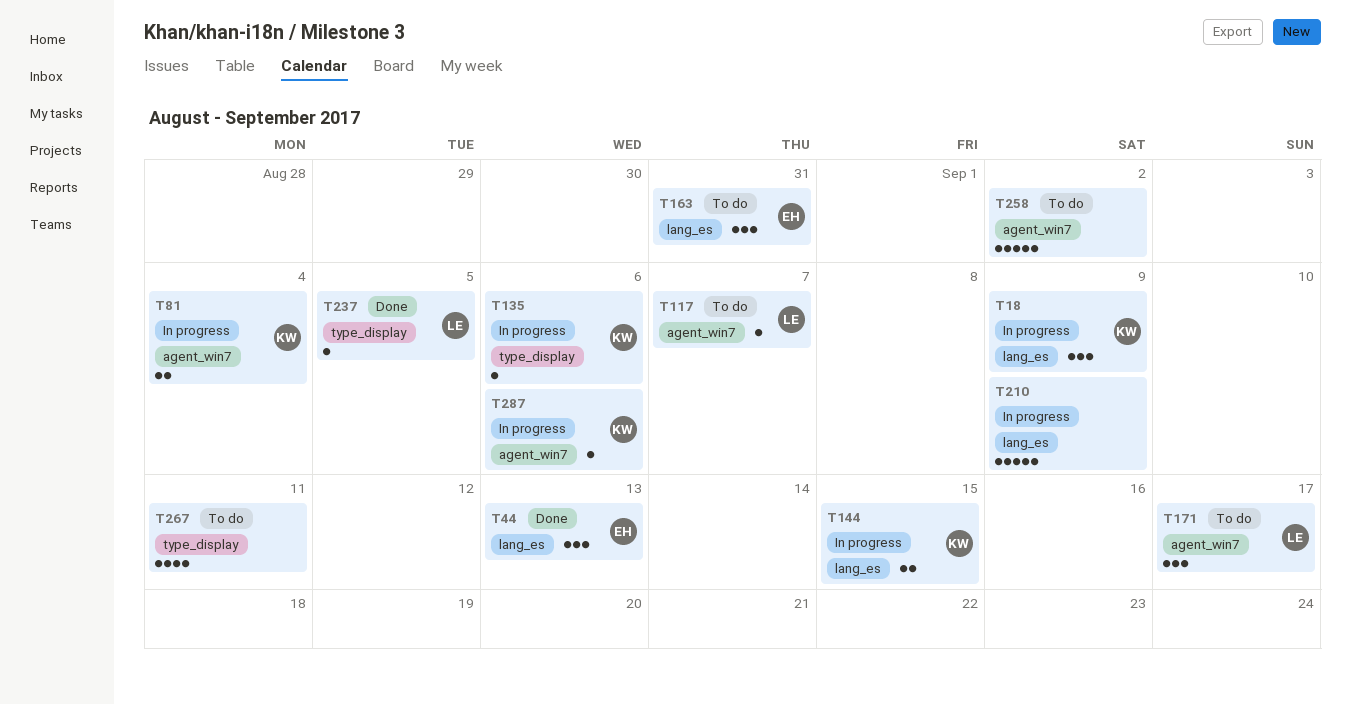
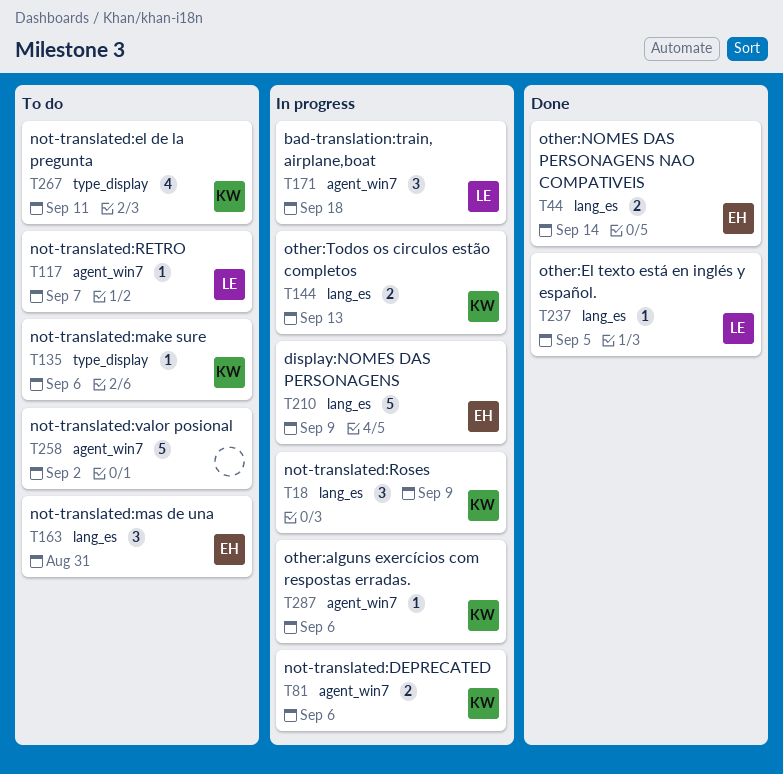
T44, estimate: 3 -> 2
T44, due: Sep 13 -> Sep 14
T81, due: Sep 4 -> Sep 6
T135, status: In progress -> To do
T144, due: Sep 15 -> Sep 13
T171, status: To do -> In progress
T171, due: Sep 17 -> Sep 18
T210, owner: none -> EH
T237, label: type_display -> lang_es
T267, owner: none -> KW

